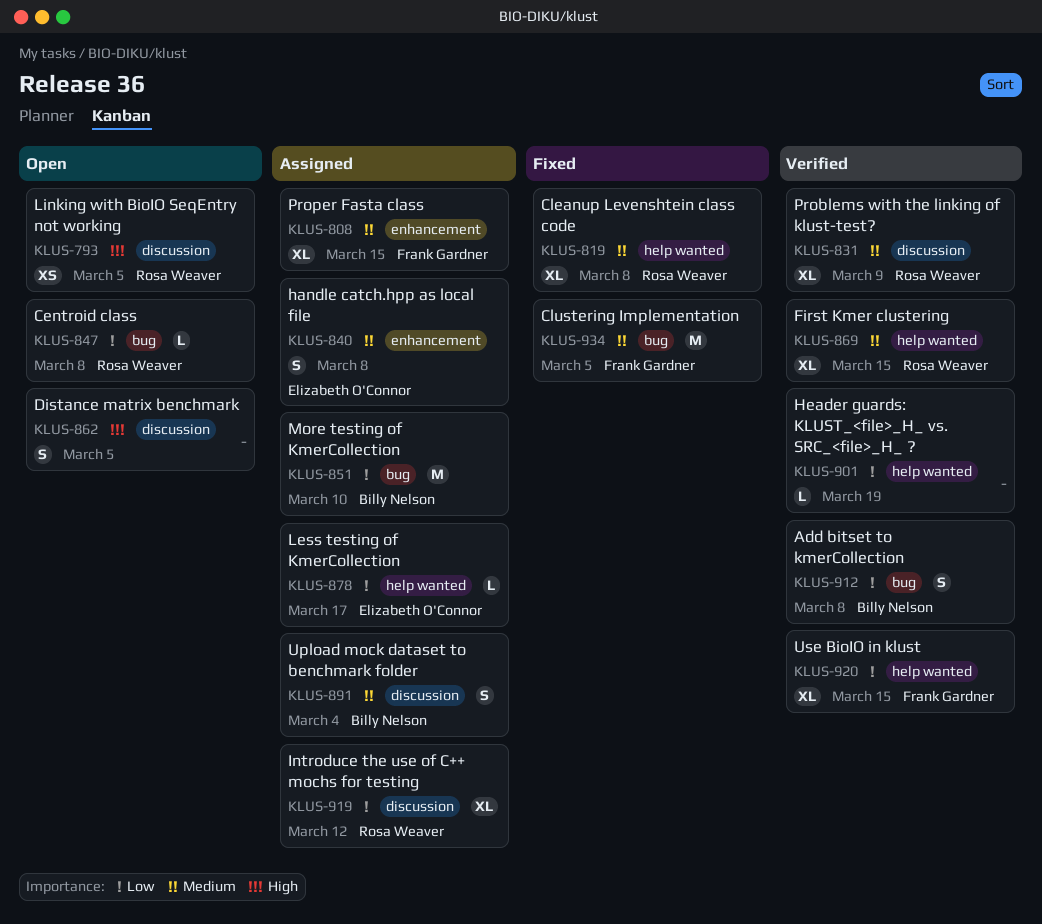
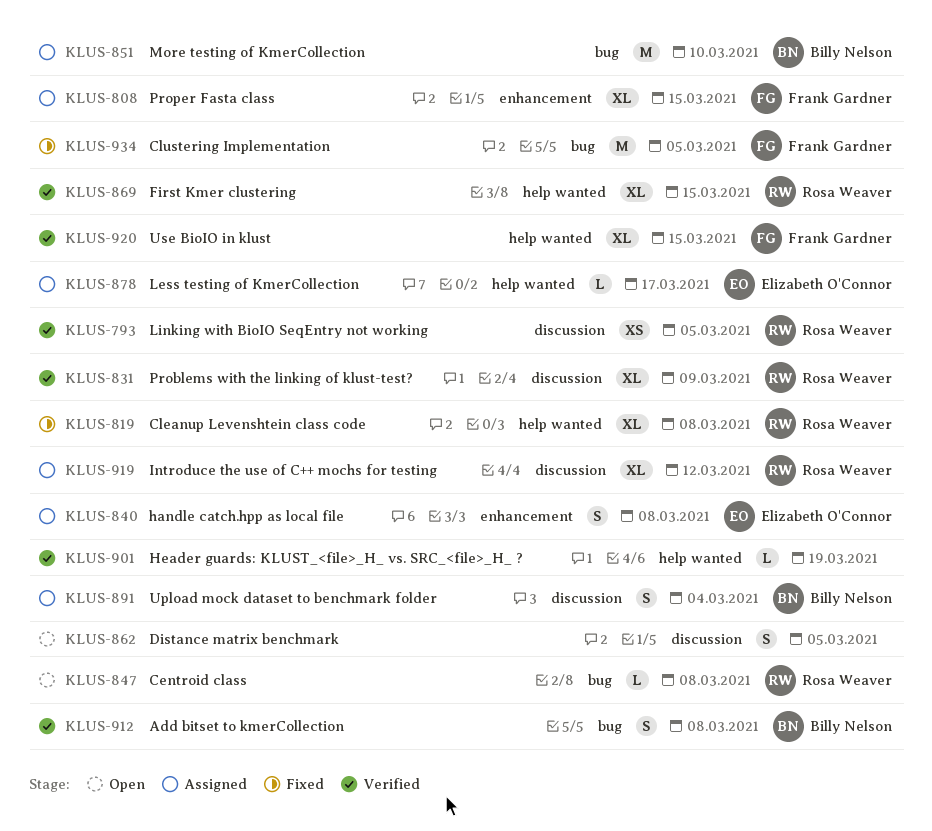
KLUS-793, status: Open -> Verified

